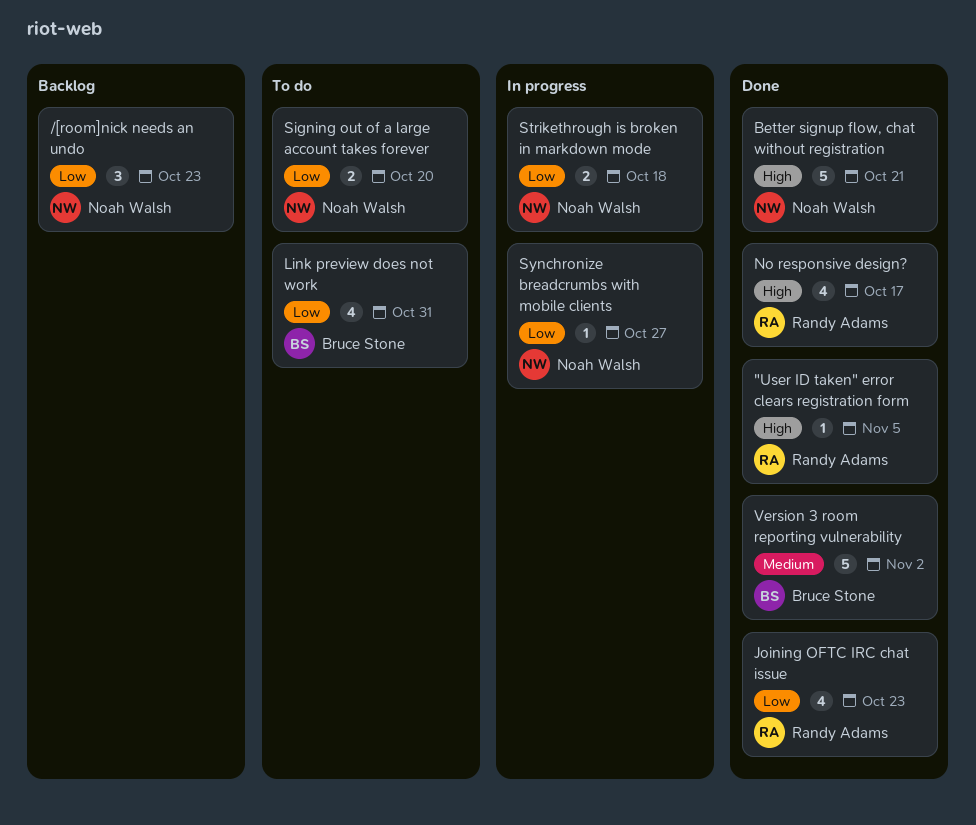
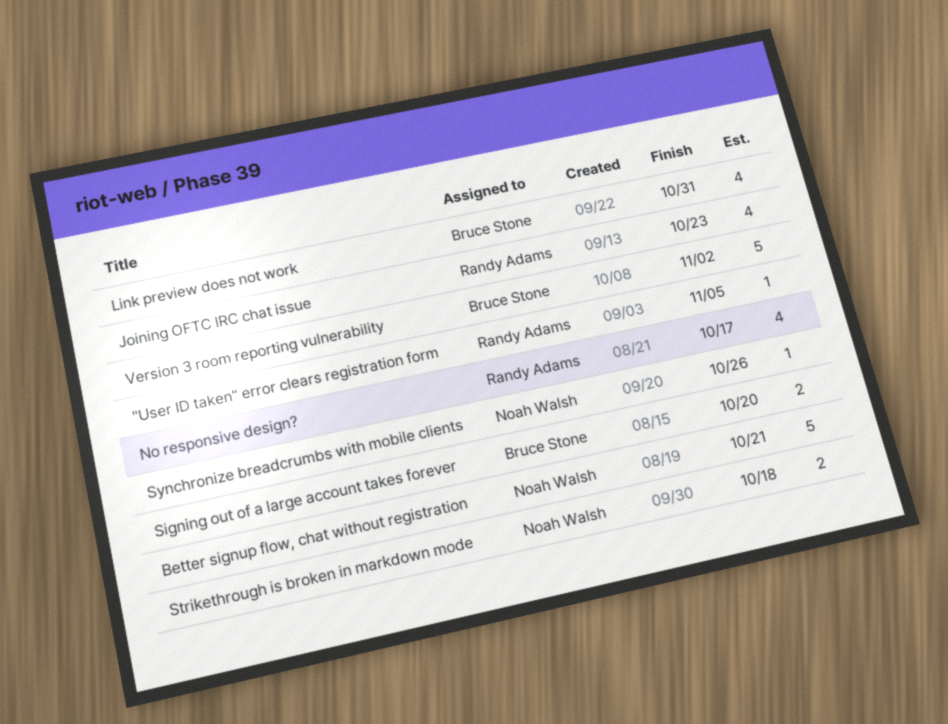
/[room]nick needs an undo: present -> none
Signing out of a large account takes forever, owner: Noah Walsh -> Bruce Stone
Synchronize breadcrumbs with mobile clients, due: Oct 27 -> Oct 26

